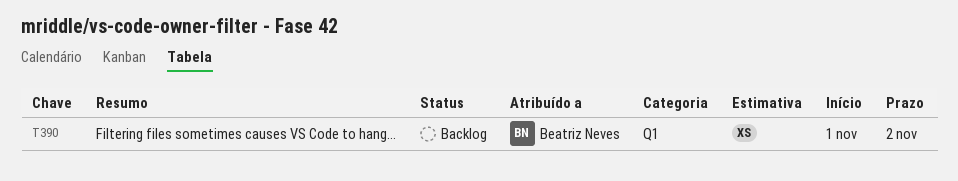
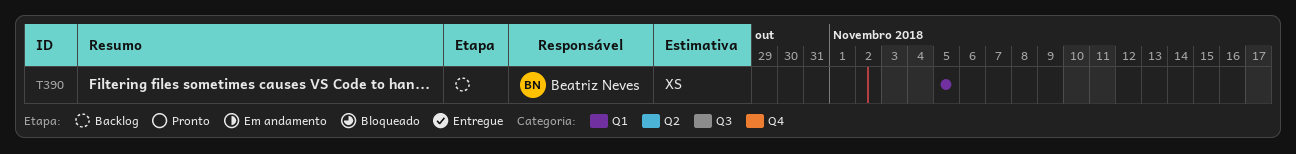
T390, start: Nov 1 -> Nov 5
T390, due: Nov 2 -> Nov 5

